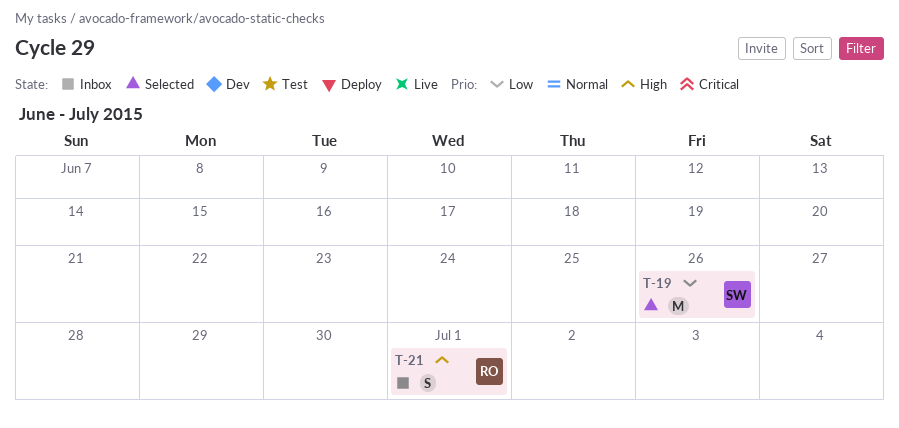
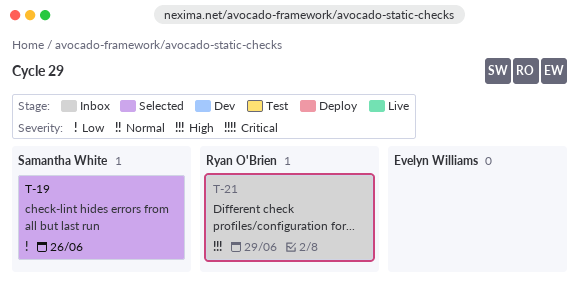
T-21, due: Jul 1 -> Jun 29

